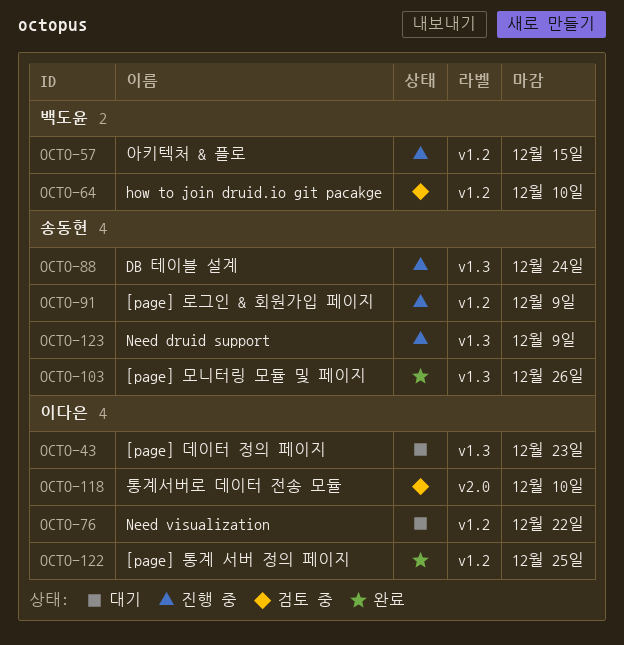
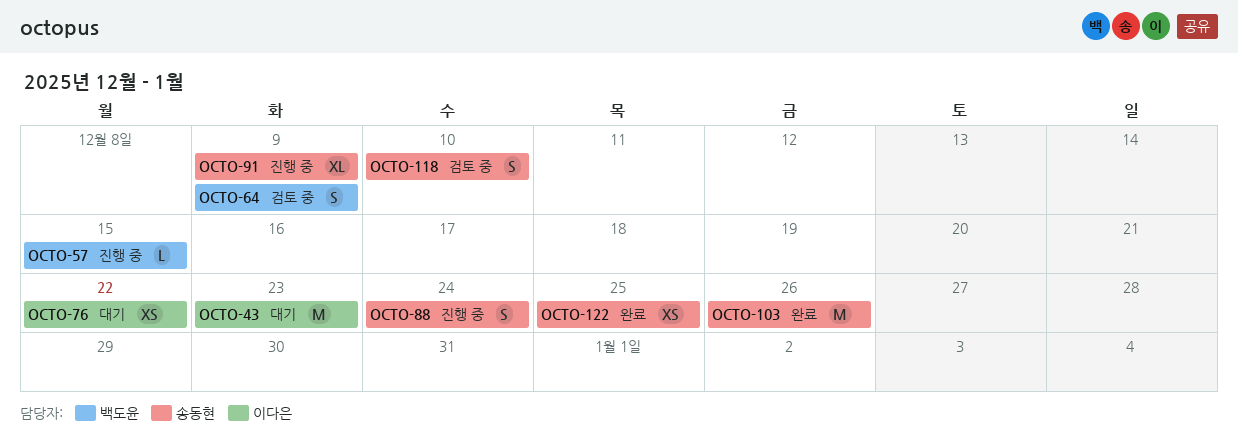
OCTO-64, due: Dec 10 -> Dec 9
OCTO-118, owner: 이다은 -> 송동현
OCTO-122, owner: 이다은 -> 송동현
OCTO-123: present -> none

